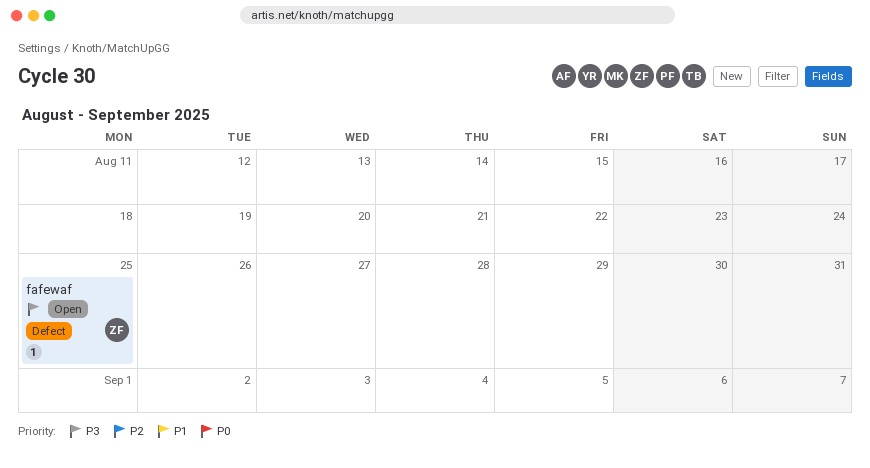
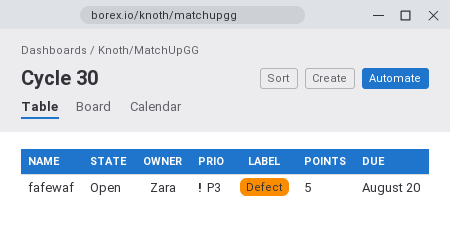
fafewaf, estimate: 1 -> 5
fafewaf, due: Aug 25 -> Aug 20

